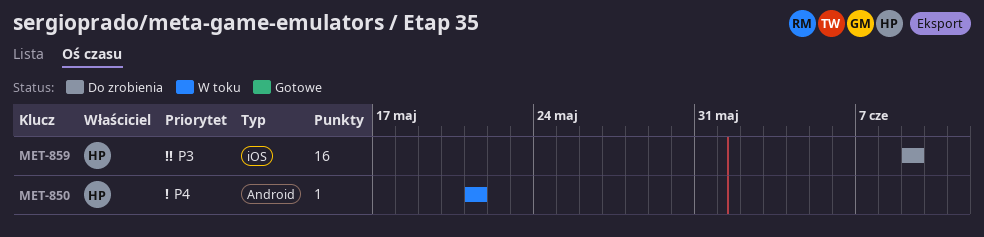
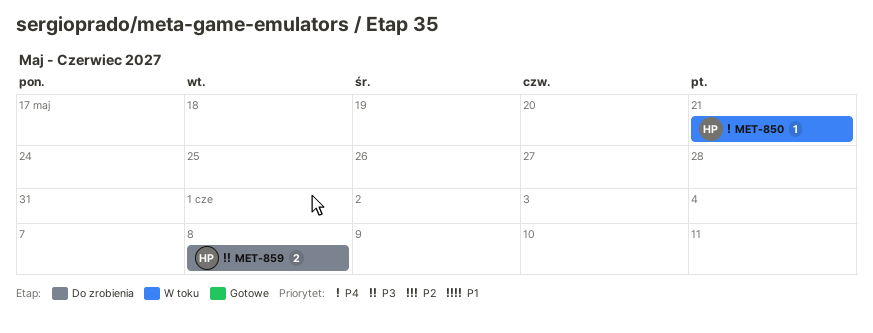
MET-859, estimate: 16 -> 2
MET-859, start: Jun 9 -> Jun 8
MET-859, due: Jun 9 -> Jun 8

